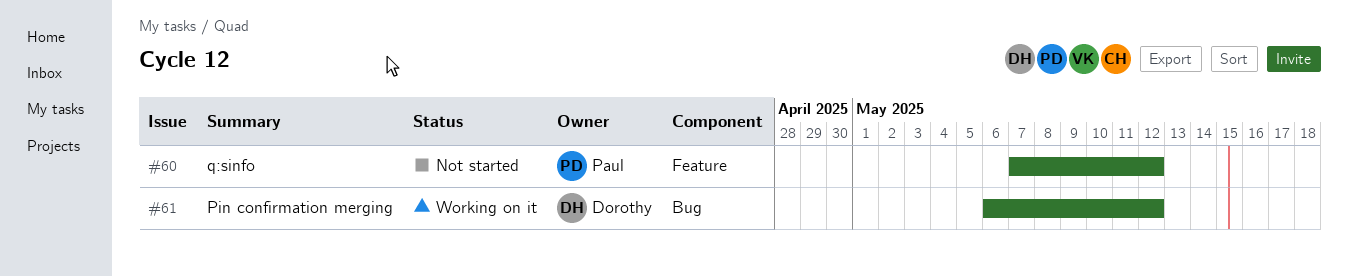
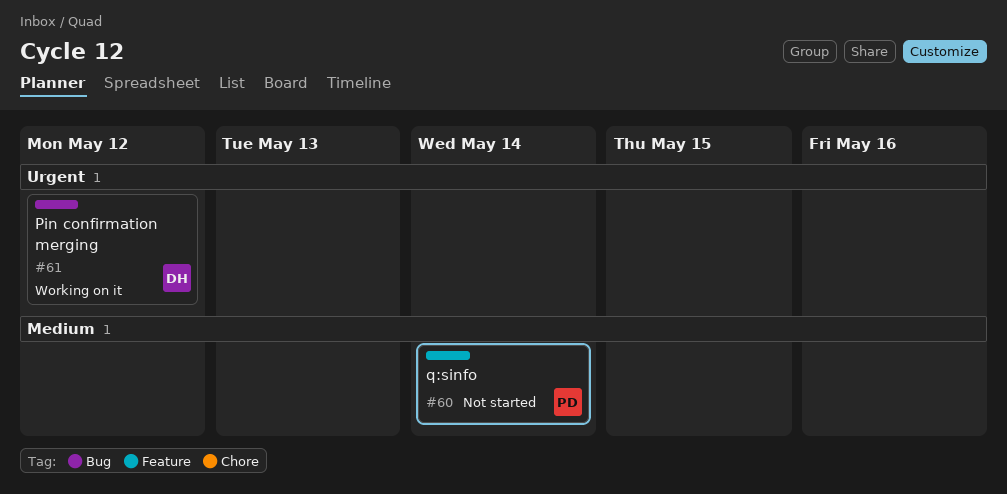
#60, due: May 12 -> May 14

